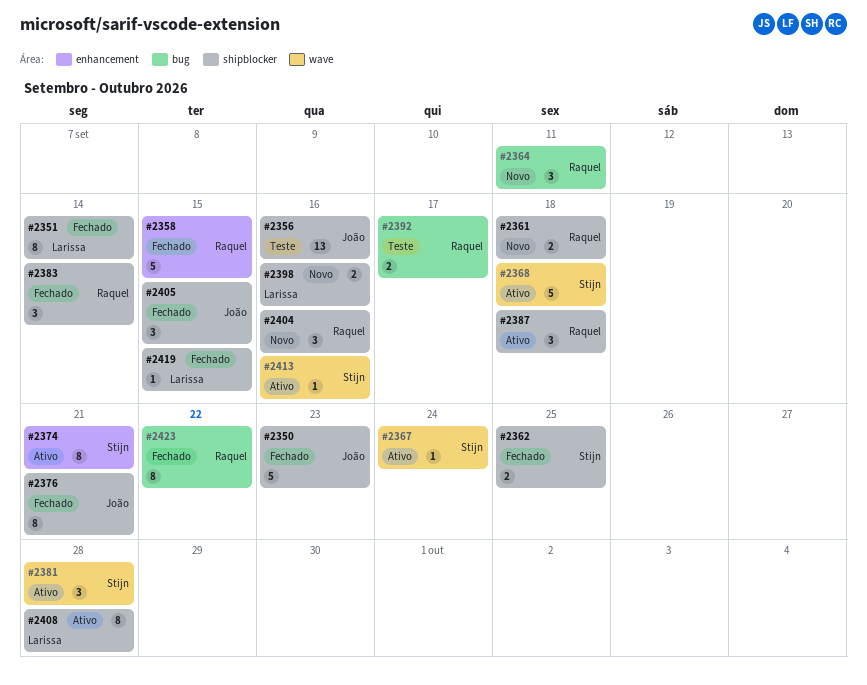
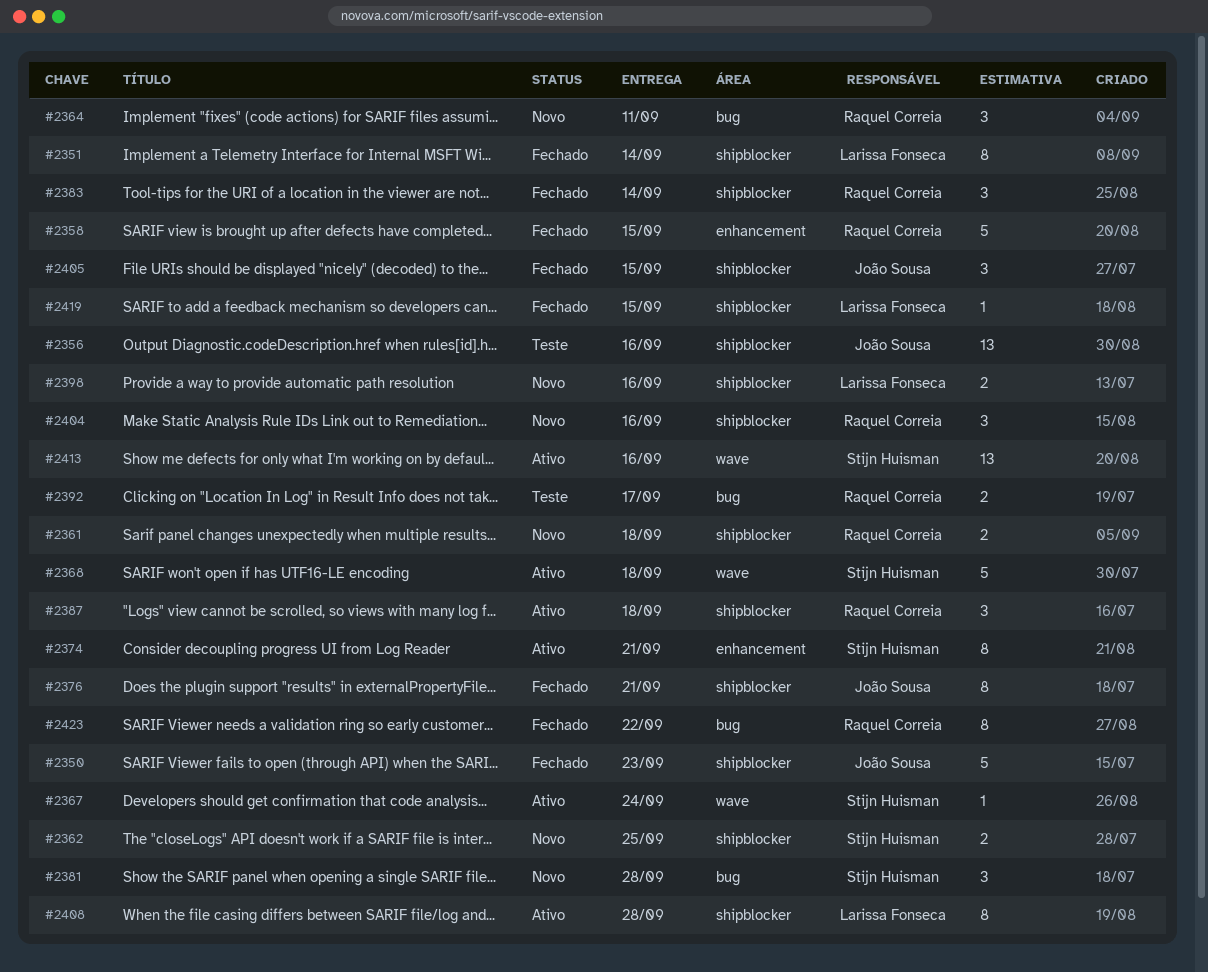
#2362, status: Fechado -> Novo
#2381, status: Ativo -> Novo
#2381, label: wave -> bug
#2413, estimate: 1 -> 13

